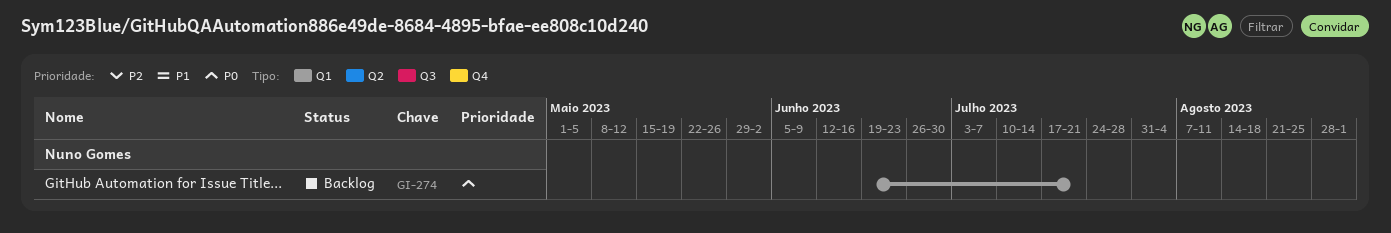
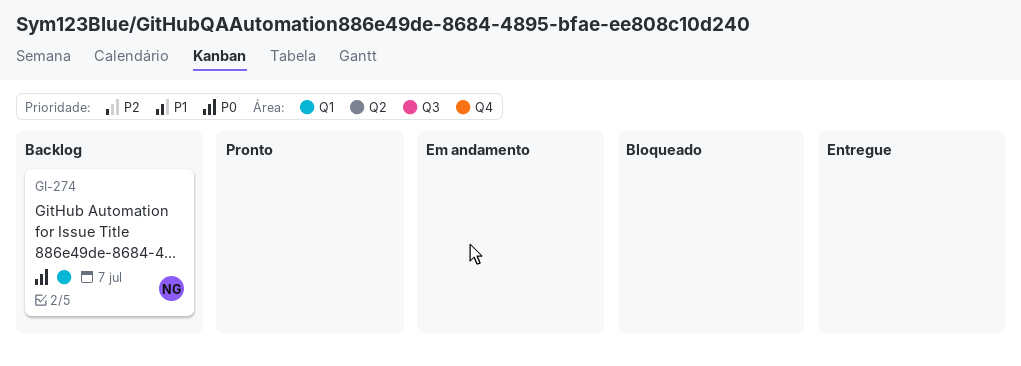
GI-274, due: Jul 21 -> Jul 7

